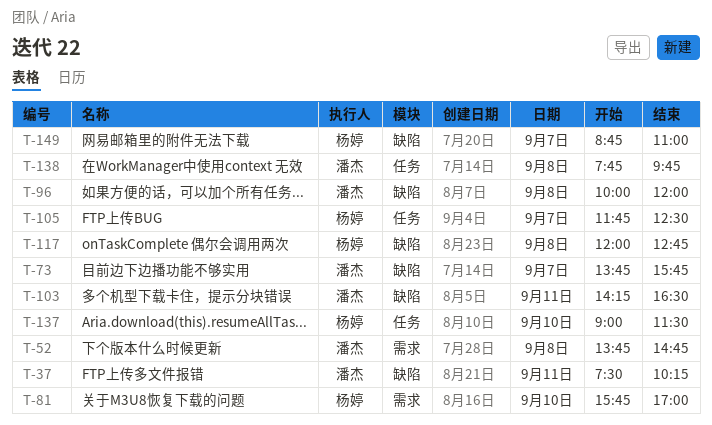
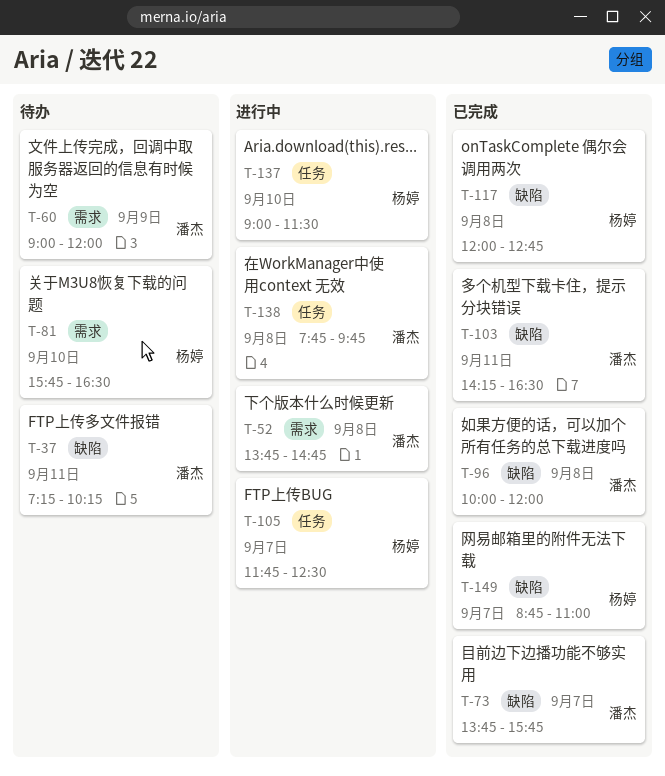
T-37, begins: 07:30 -> 07:15
T-60: none -> present
T-81, ends: 17:00 -> 16:30

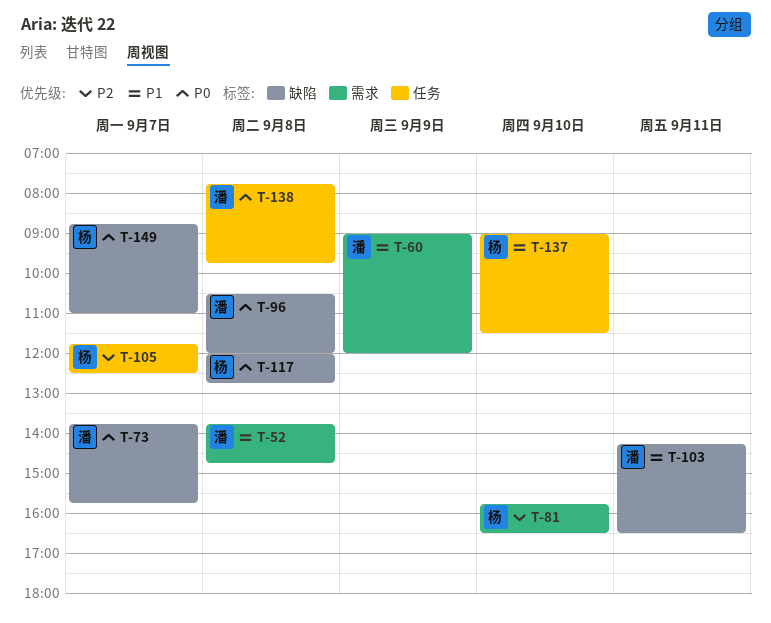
T-37: present -> none
T-96, begins: 10:00 -> 10:30

